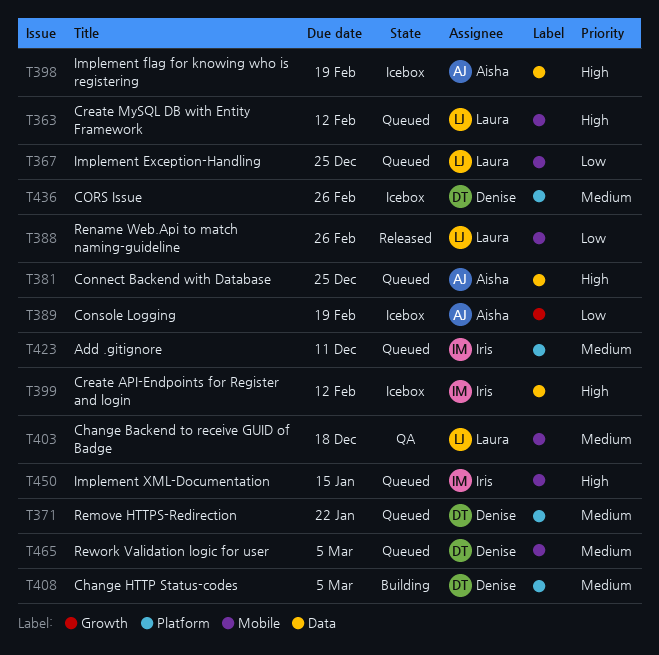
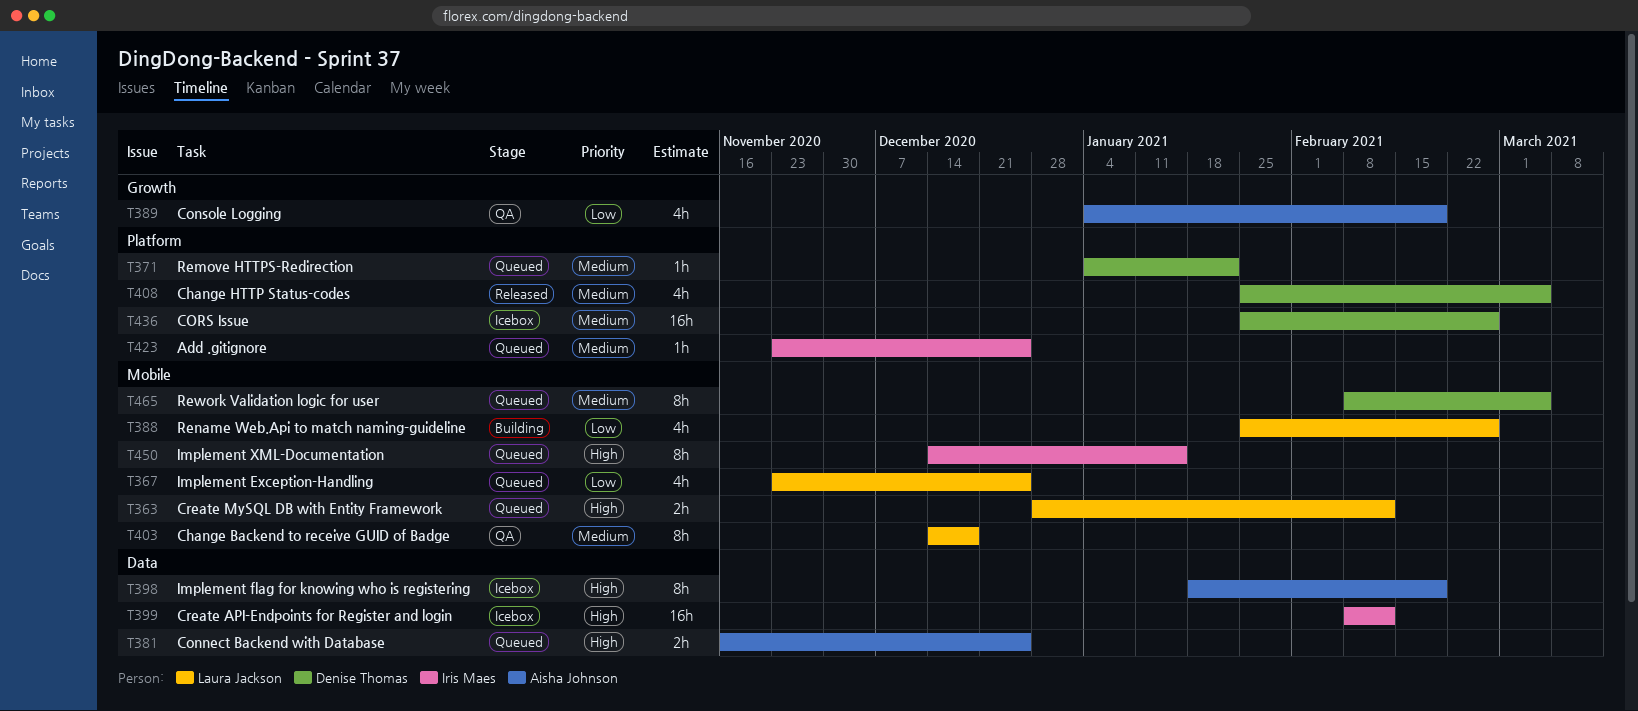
T388, status: Released -> Building
T389, status: Icebox -> QA
T408, status: Building -> Released
T423, due: Dec 11 -> Dec 25

